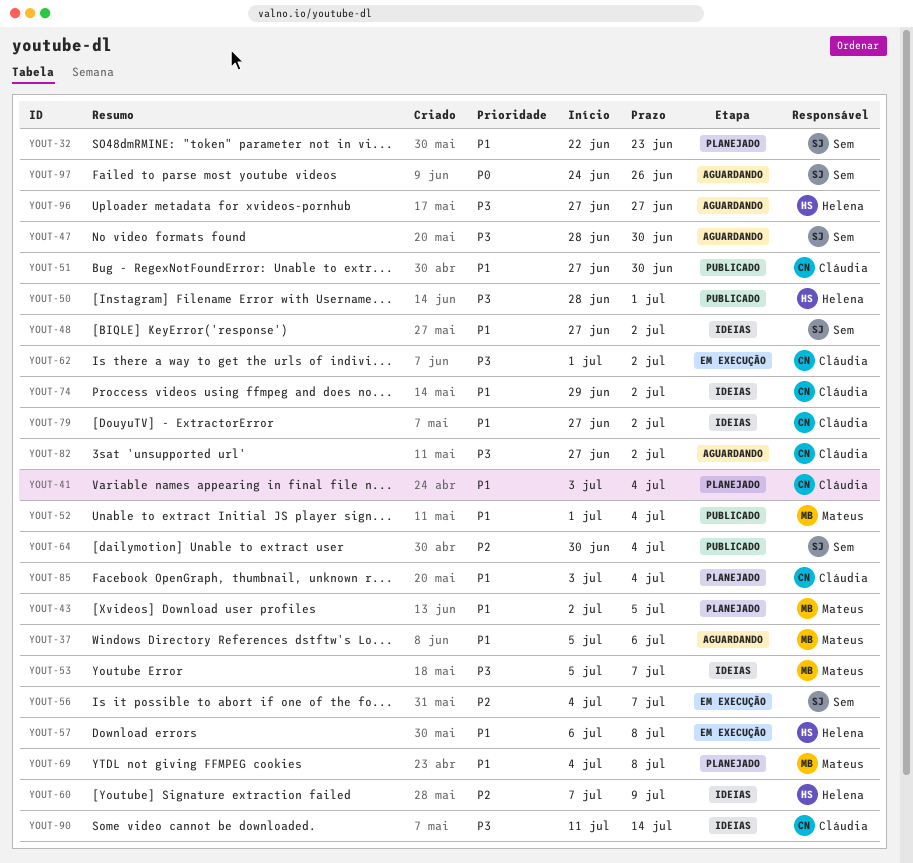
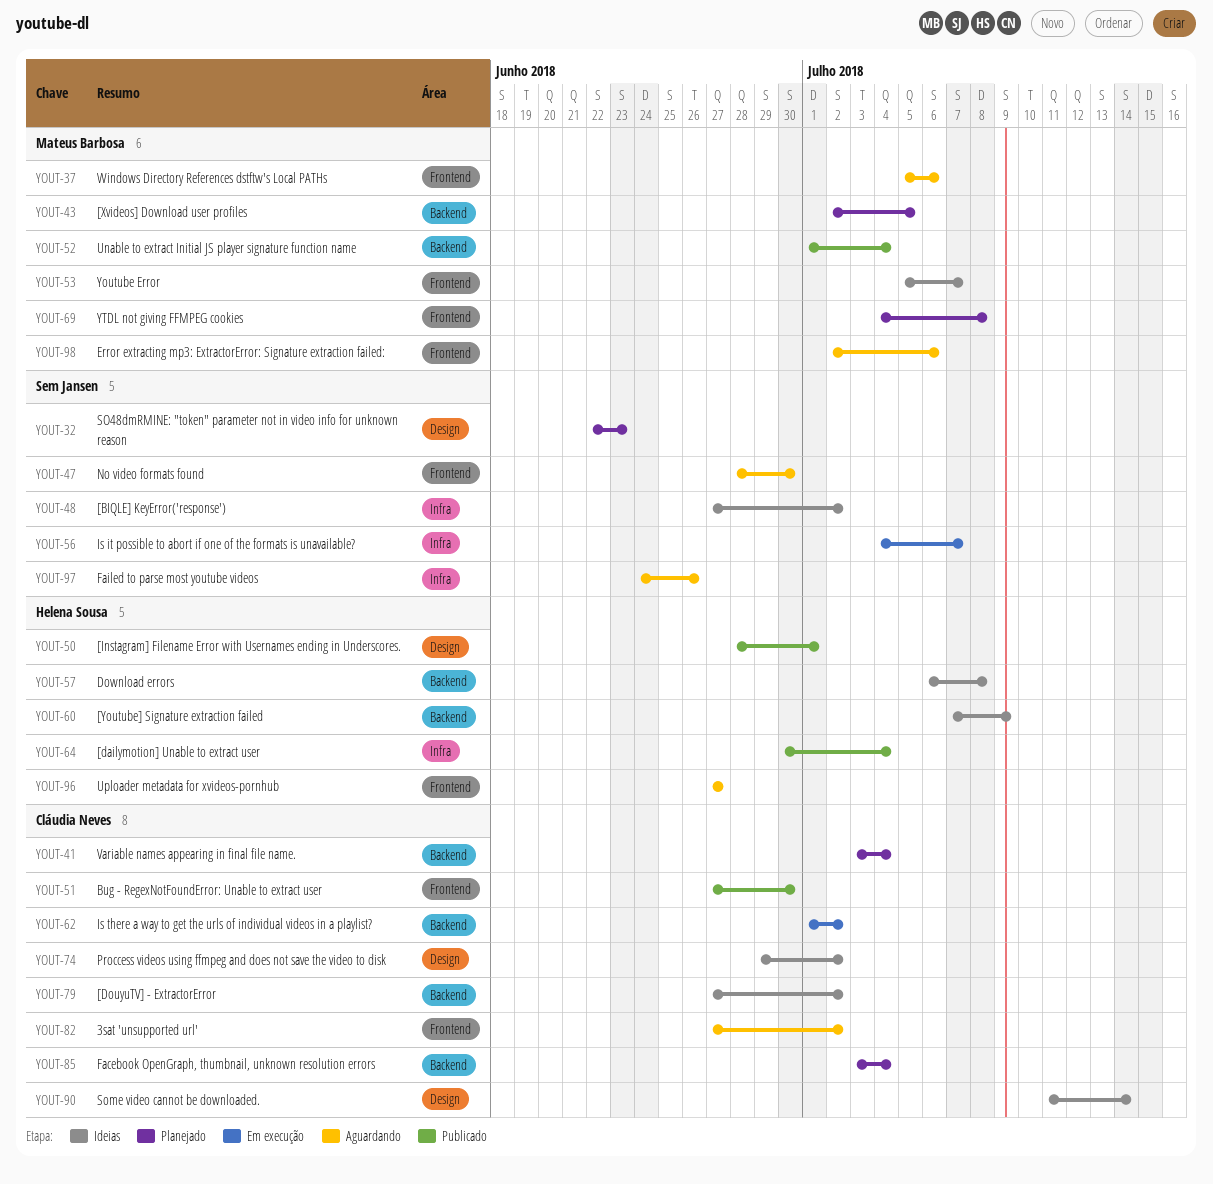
YOUT-57, status: Em execução -> Ideias
YOUT-64, owner: Sem Jansen -> Helena Sousa
YOUT-98: none -> present

